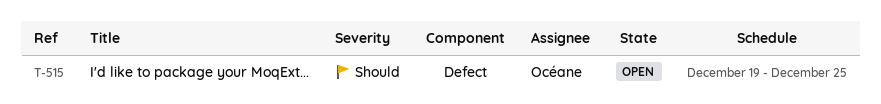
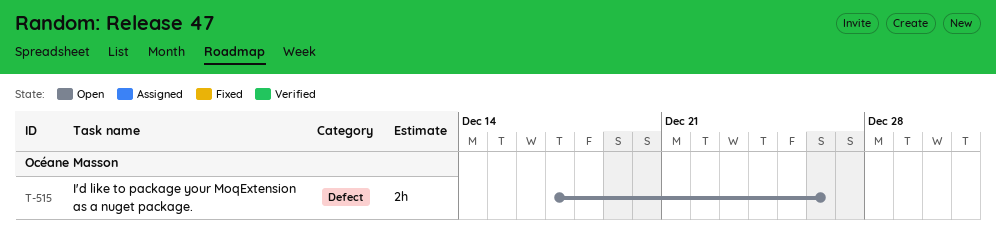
T-515, start: Dec 19 -> Dec 17
T-515, due: Dec 25 -> Dec 26

